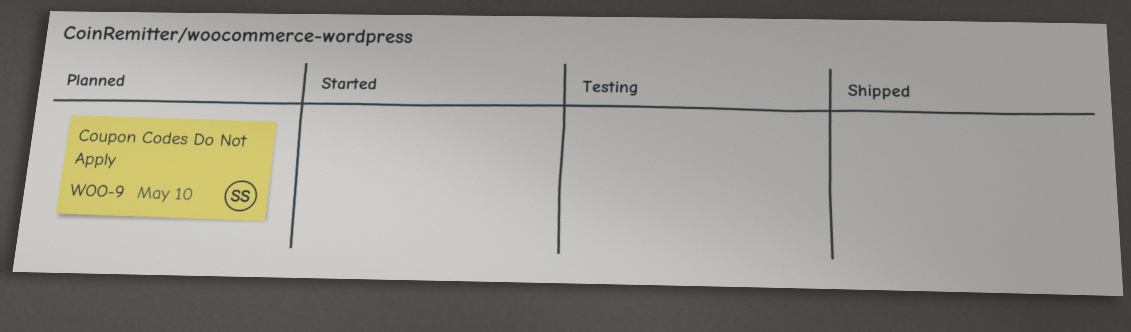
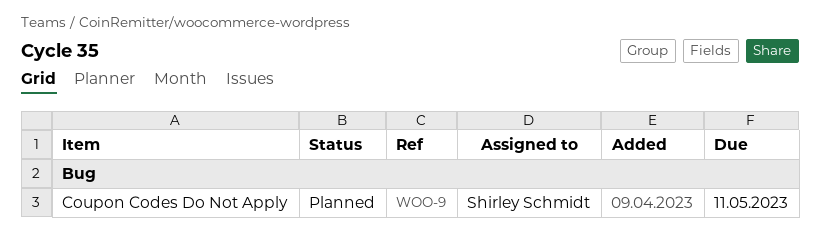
WOO-9, due: May 10 -> May 11

